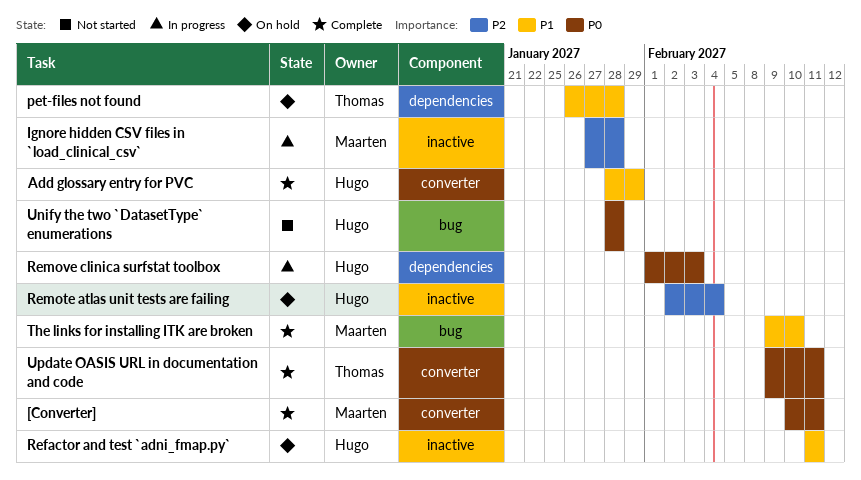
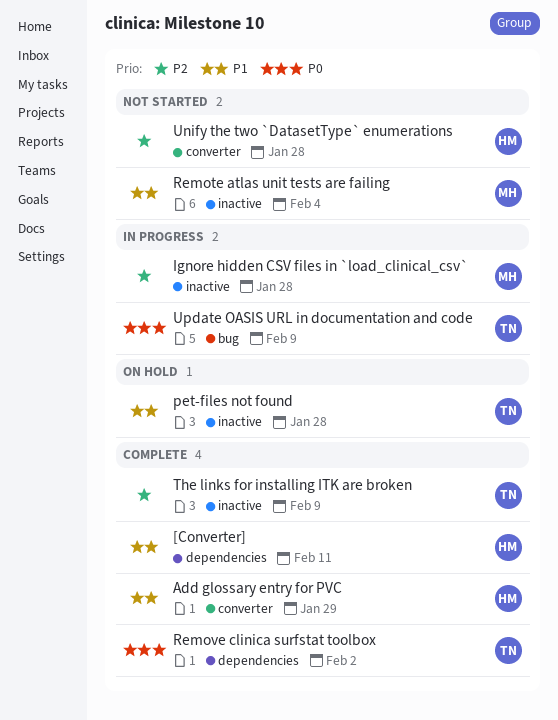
[Converter], owner: Maarten -> Hugo
[Converter], priority: P0 -> P1
[Converter], label: converter -> dependencies
pet-files not found, label: dependencies -> inactive
Refactor and test `adni_fmap.py`: present -> none
Remote atlas unit tests are failing, status: On hold -> Not started
Remote atlas unit tests are failing, owner: Hugo -> Maarten
Remote atlas unit tests are failing, priority: P2 -> P1
Remove clinica surfstat toolbox, status: In progress -> Complete
Remove clinica surfstat toolbox, owner: Hugo -> Thomas
Remove clinica surfstat toolbox, due: Feb 3 -> Feb 2
The links for installing ITK are broken, owner: Maarten -> Thomas
The links for installing ITK are broken, priority: P1 -> P2
The links for installing ITK are broken, label: bug -> inactive
The links for installing ITK are broken, due: Feb 10 -> Feb 9
Unify the two `DatasetType` enumerations, priority: P0 -> P2
Unify the two `DatasetType` enumerations, label: bug -> converter
Update OASIS URL in documentation and code, status: Complete -> In progress
Update OASIS URL in documentation and code, label: converter -> bug
Update OASIS URL in documentation and code, due: Feb 11 -> Feb 9

